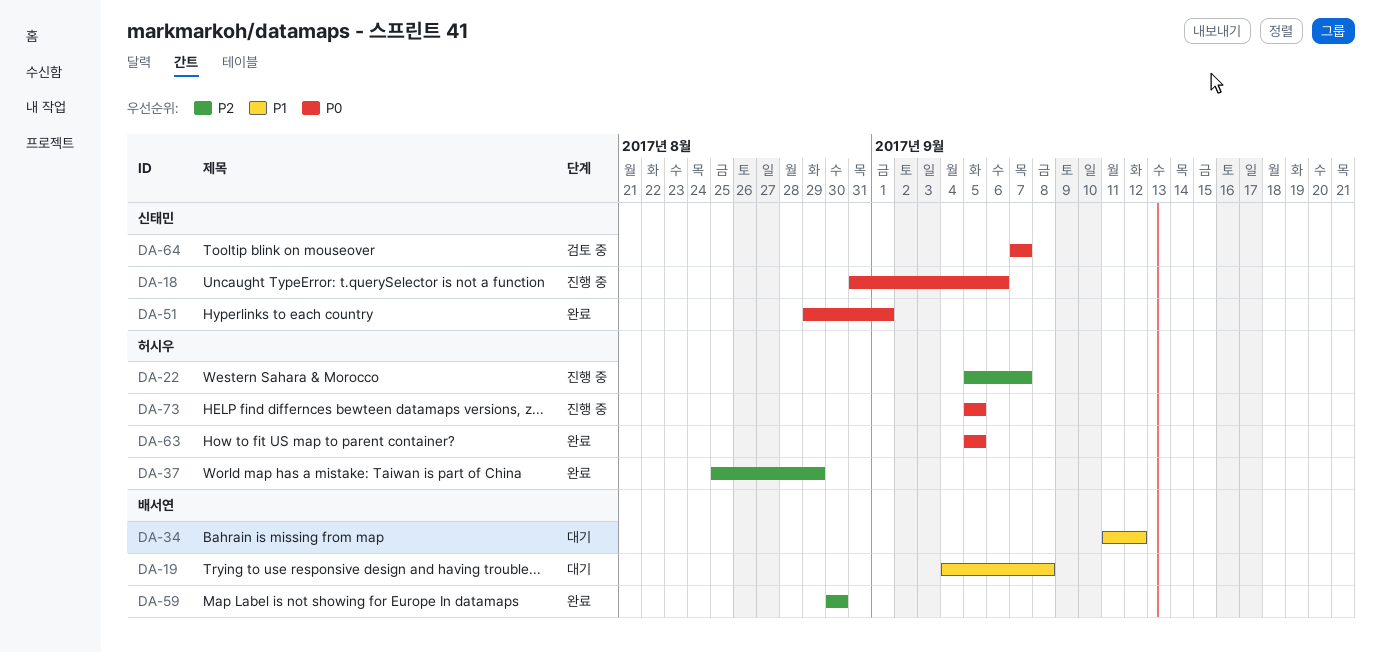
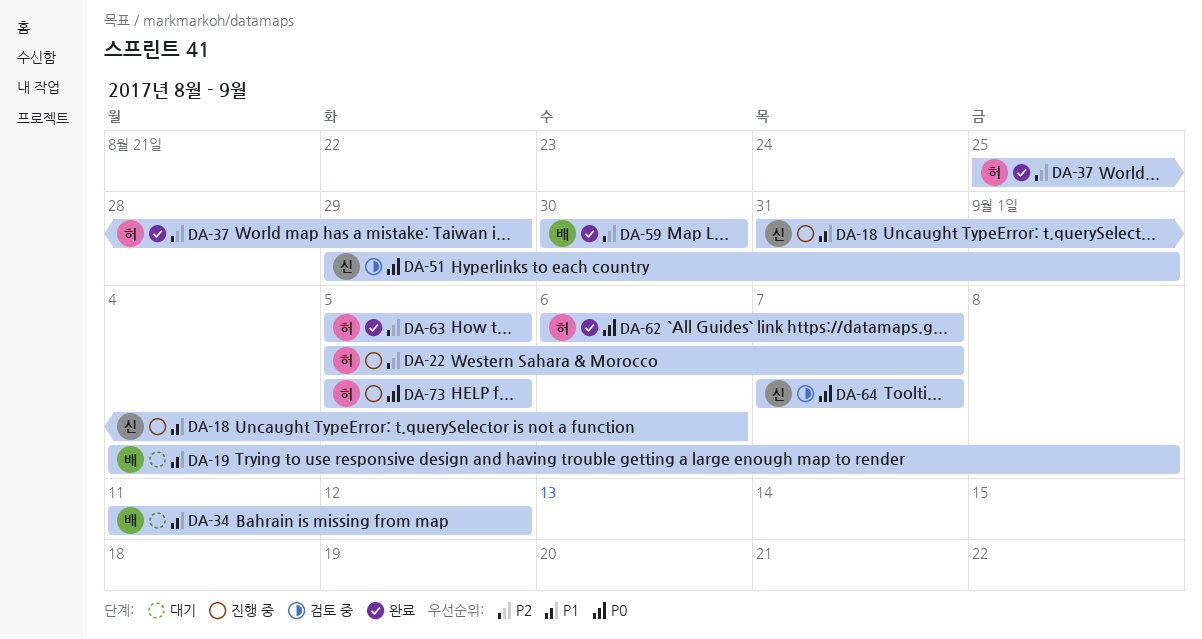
DA-18, priority: P0 -> P1
DA-51, status: 완료 -> 검토 중
DA-62: none -> present
DA-63, priority: P0 -> P2

